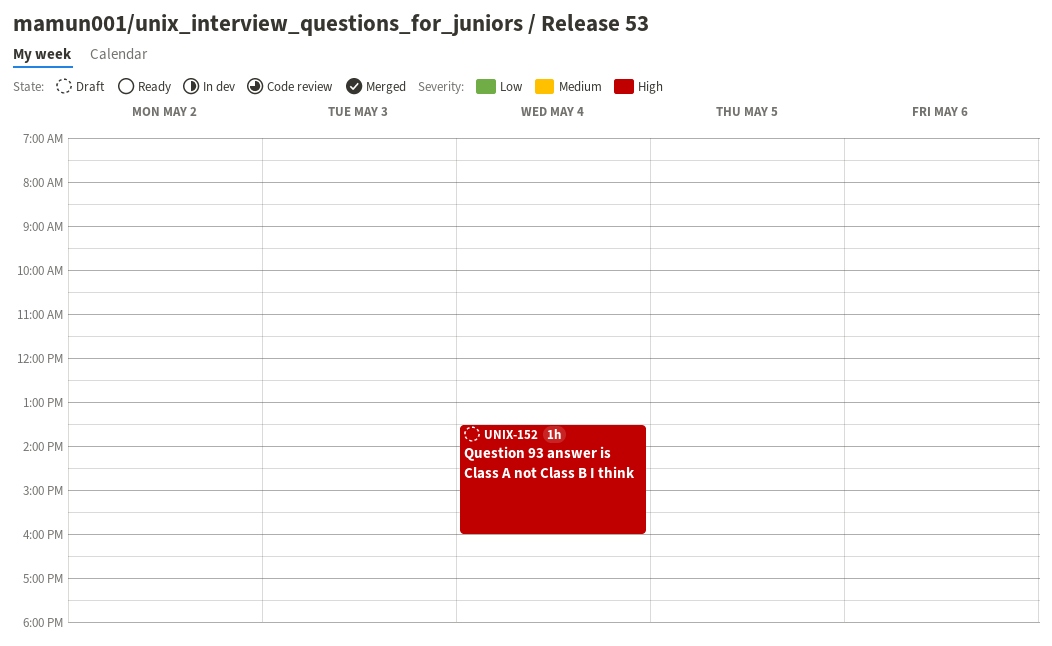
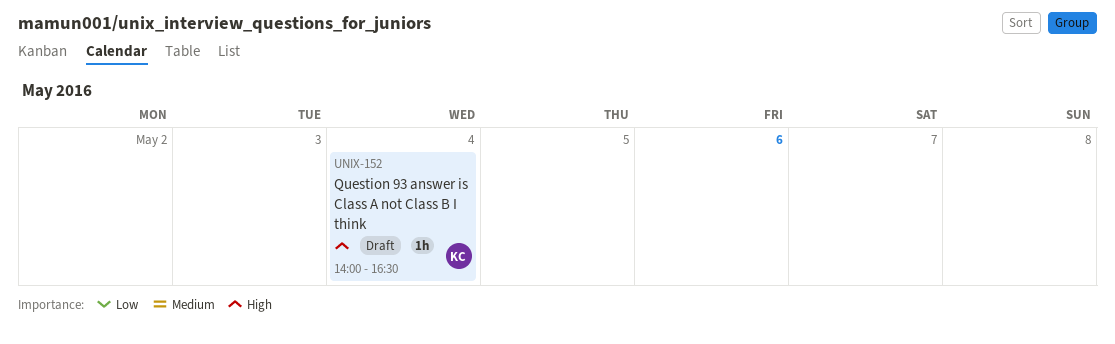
UNIX-152, begins: 13:30 -> 14:00
UNIX-152, ends: 16:00 -> 16:30

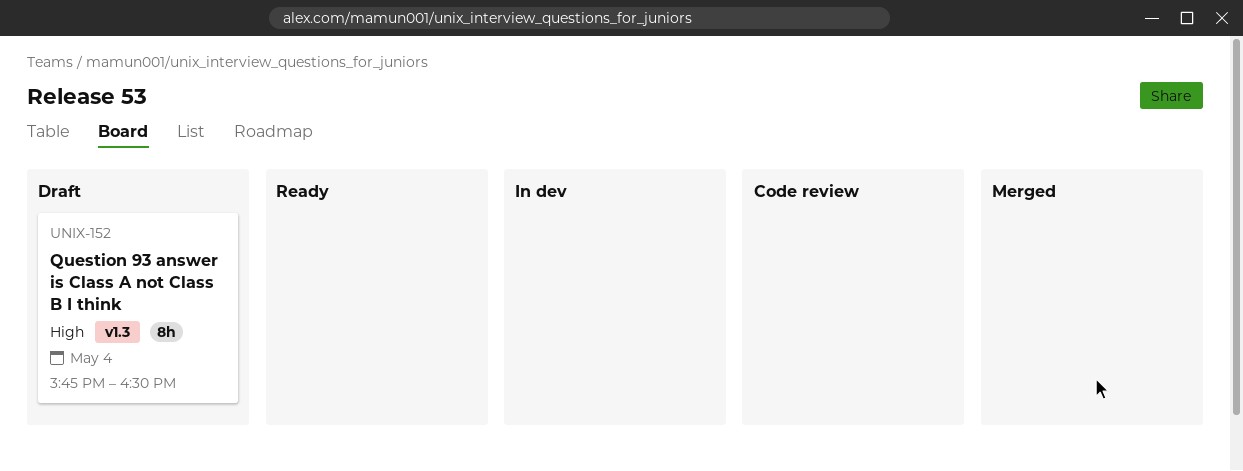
UNIX-152, estimate: 1h -> 8h
UNIX-152, begins: 14:00 -> 15:45

